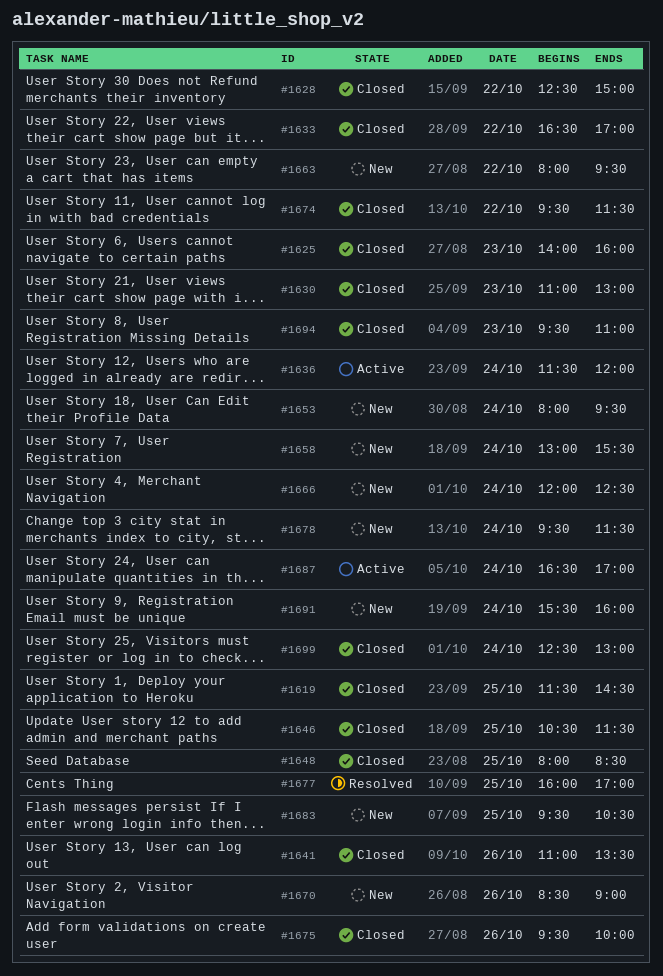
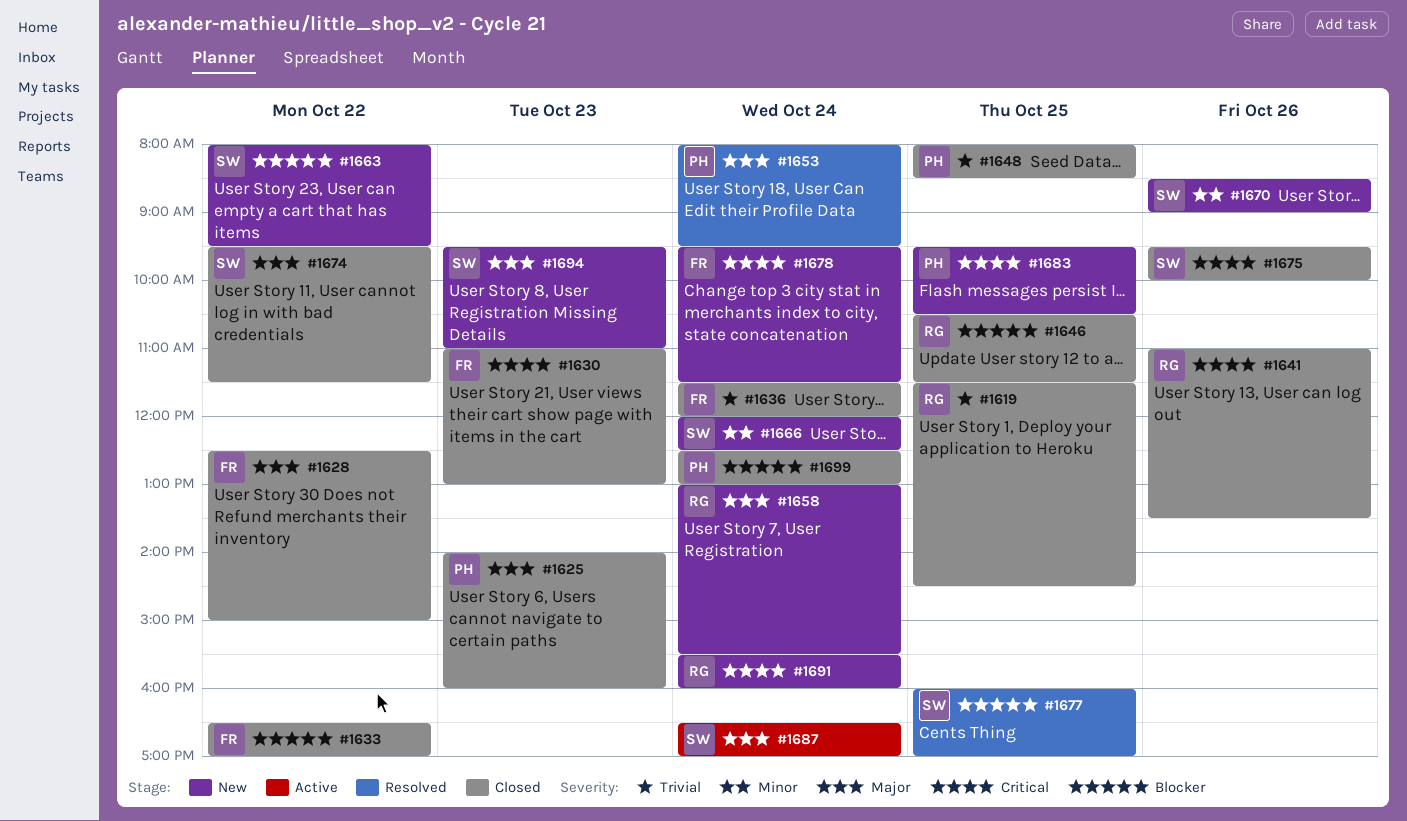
#1636, status: Active -> Closed
#1653, status: New -> Resolved
#1694, status: Closed -> New

